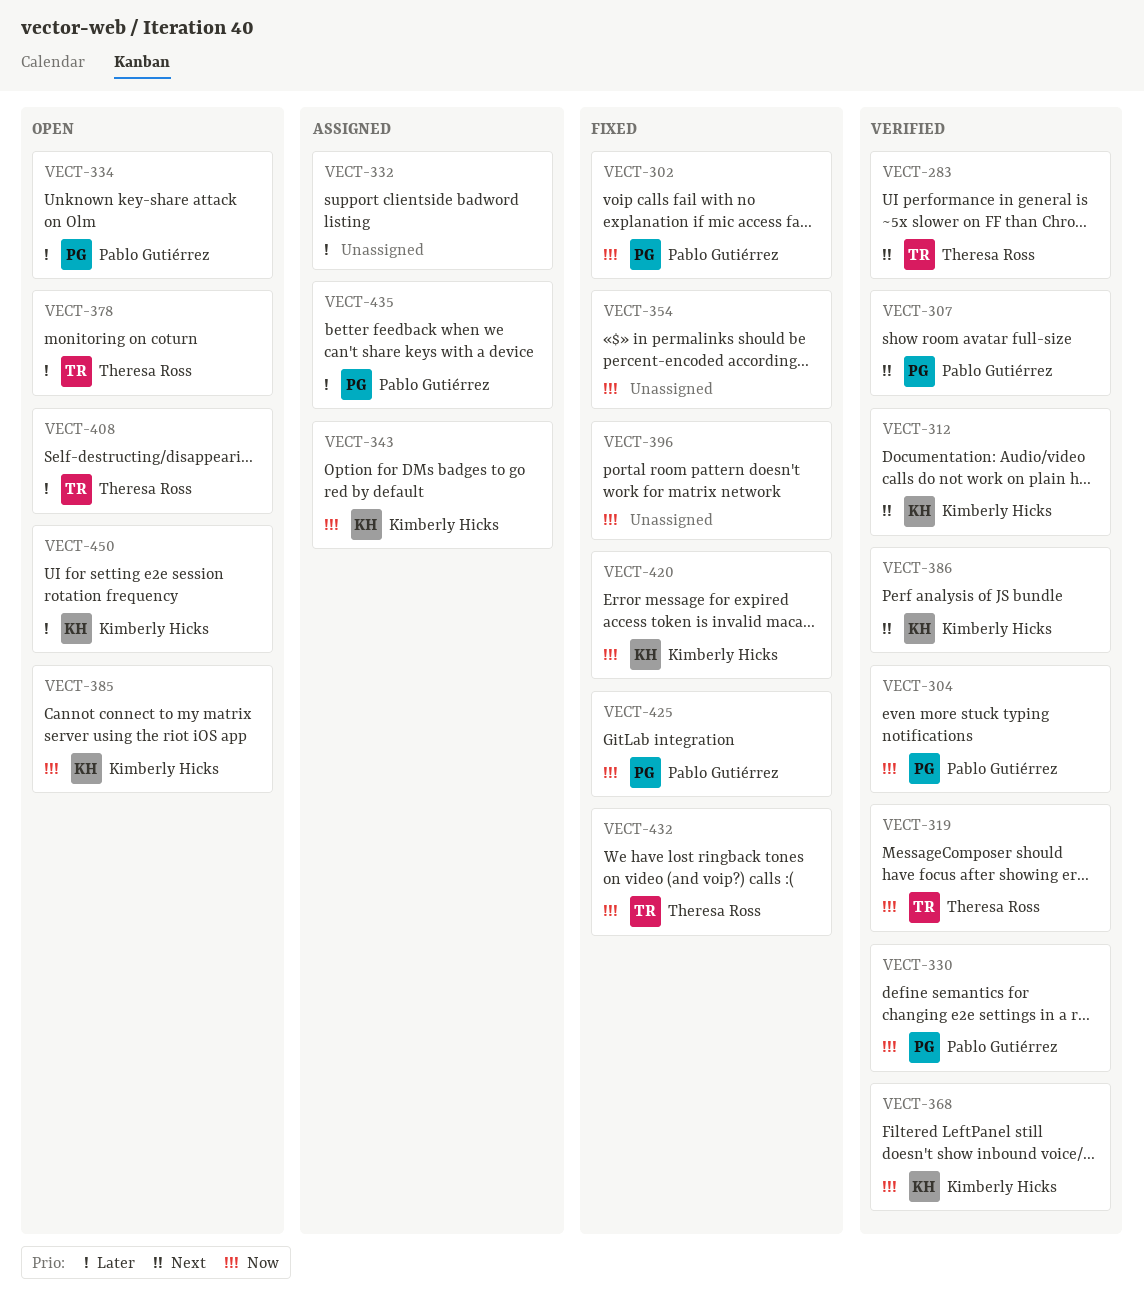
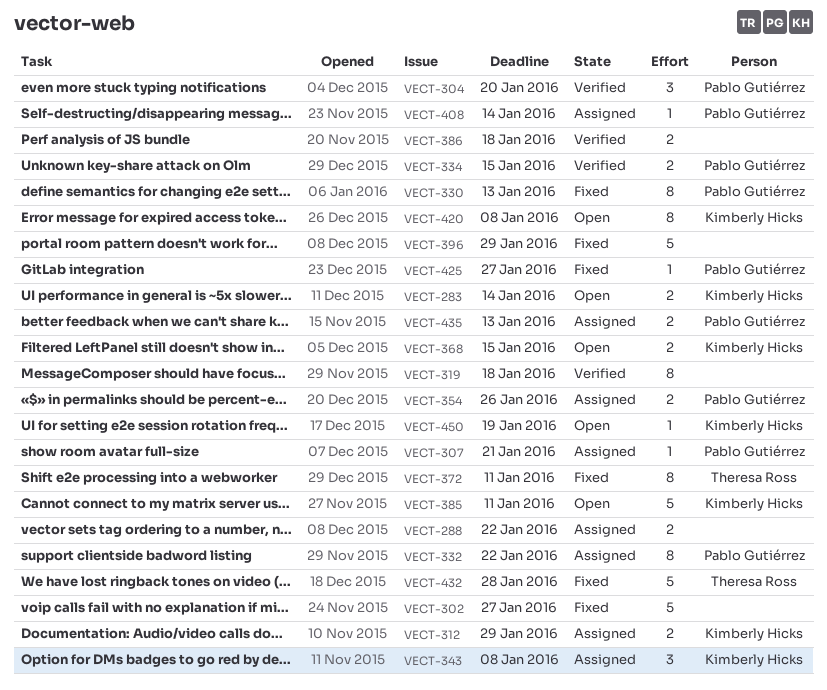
VECT-283, status: Verified -> Open
VECT-283, owner: Theresa Ross -> Kimberly Hicks
VECT-288: none -> present
VECT-302, owner: Pablo Gutiérrez -> none
VECT-307, status: Verified -> Assigned
VECT-312, status: Verified -> Assigned
VECT-319, owner: Theresa Ross -> none
VECT-330, status: Verified -> Fixed
VECT-332, owner: none -> Pablo Gutiérrez
VECT-334, status: Open -> Verified
VECT-354, status: Fixed -> Assigned
VECT-354, owner: none -> Pablo Gutiérrez
VECT-368, status: Verified -> Open
VECT-372: none -> present
VECT-378: present -> none
VECT-386, owner: Kimberly Hicks -> none
VECT-408, status: Open -> Assigned
VECT-408, owner: Theresa Ross -> Pablo Gutiérrez
VECT-420, status: Fixed -> Open

